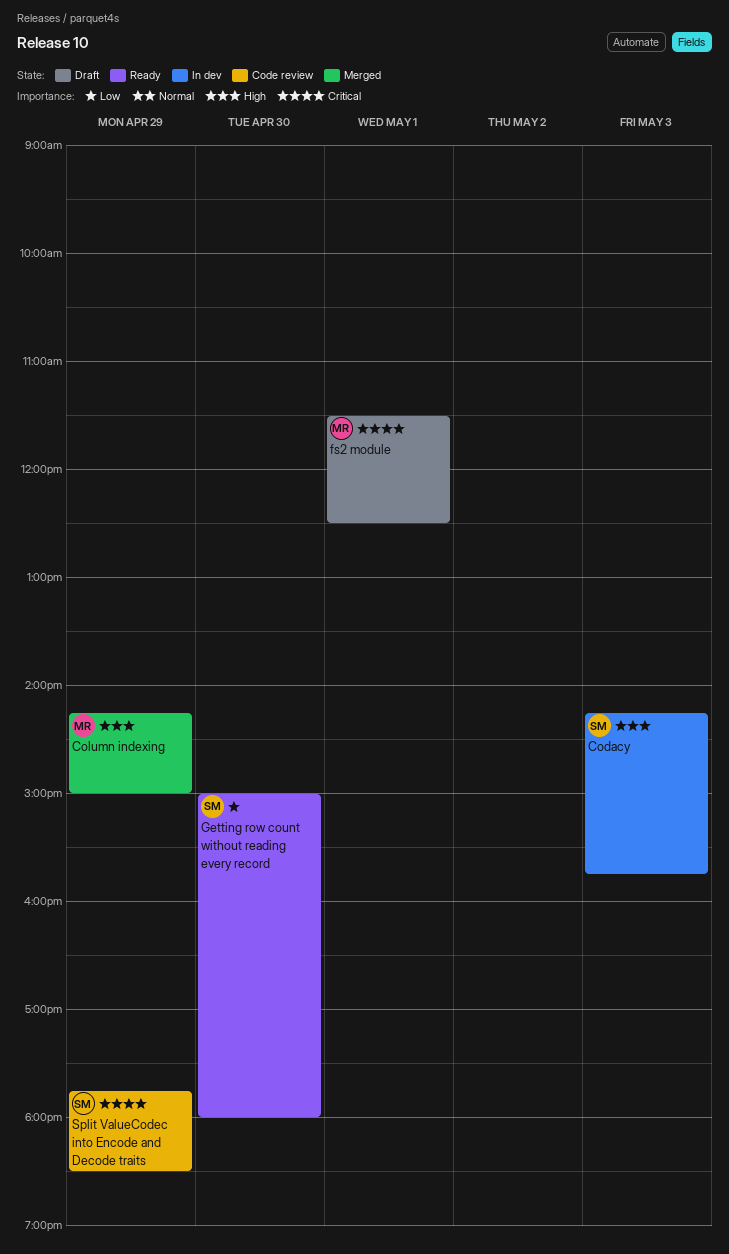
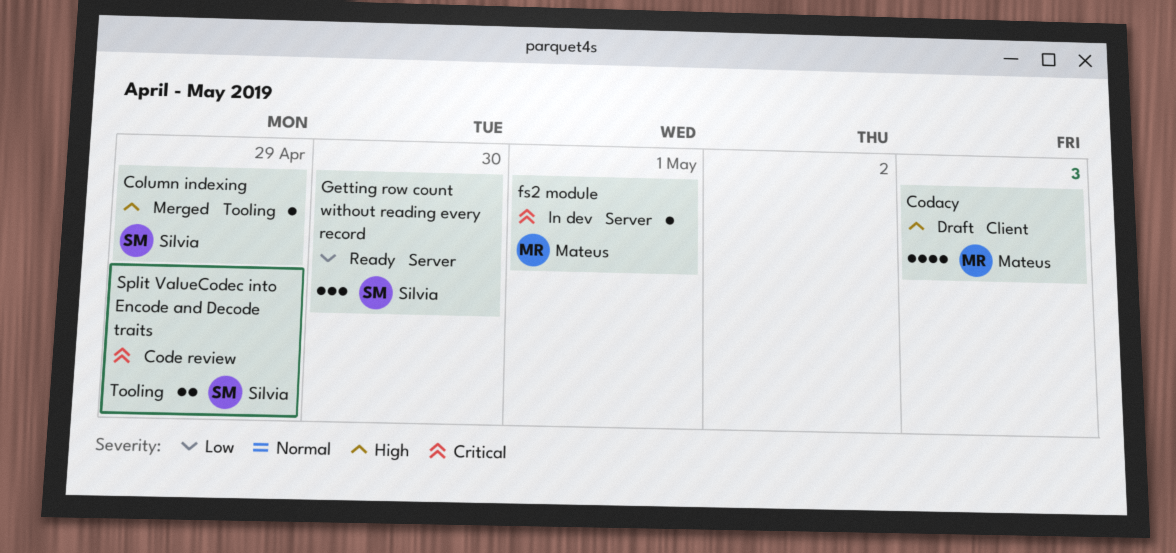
Codacy, status: In dev -> Draft
Codacy, owner: Silvia -> Mateus
Column indexing, owner: Mateus -> Silvia
fs2 module, status: Draft -> In dev

